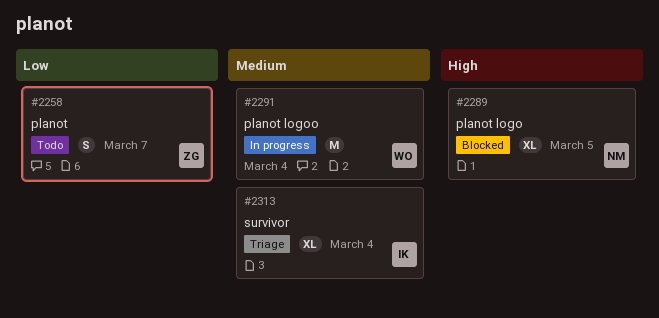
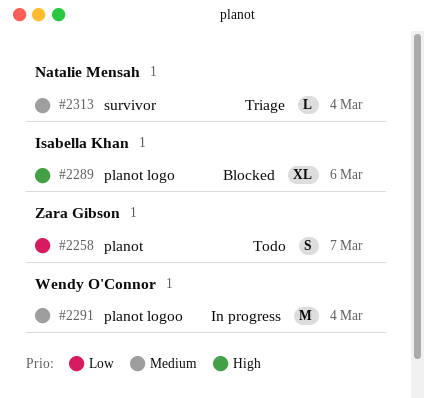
#2289, owner: Natalie Mensah -> Isabella Khan
#2289, day: Mar 5 -> Mar 6
#2313, owner: Isabella Khan -> Natalie Mensah
#2313, estimate: XL -> L

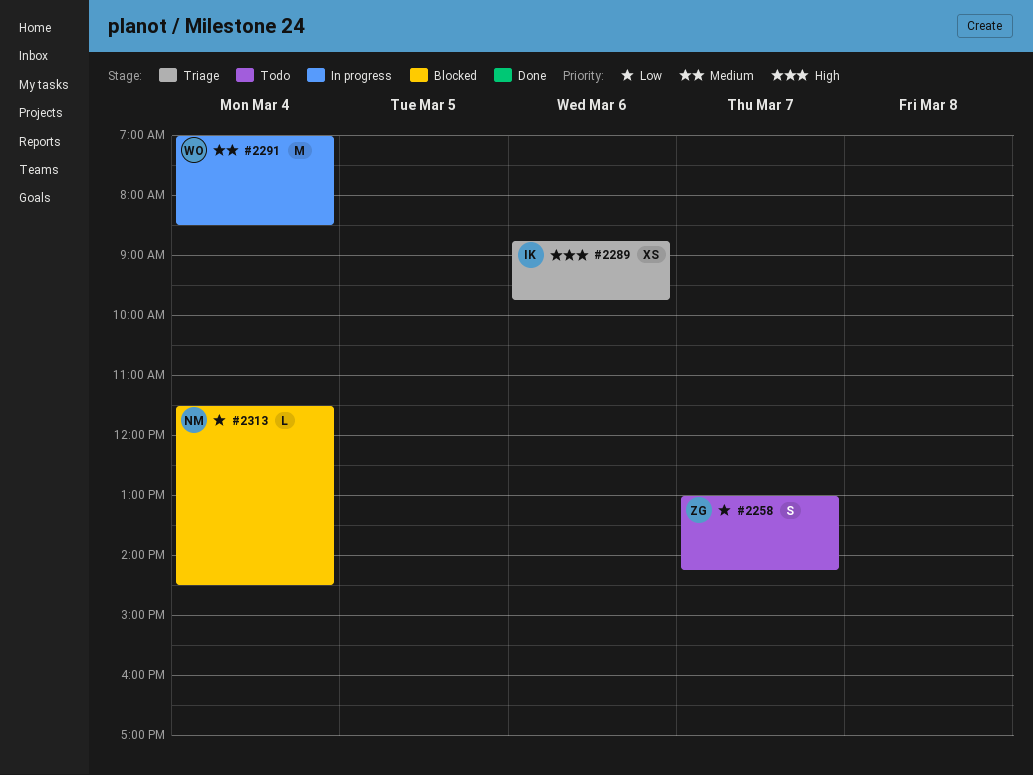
#2289, status: Blocked -> Triage
#2289, estimate: XL -> XS
#2313, status: Triage -> Blocked
#2313, priority: Medium -> Low

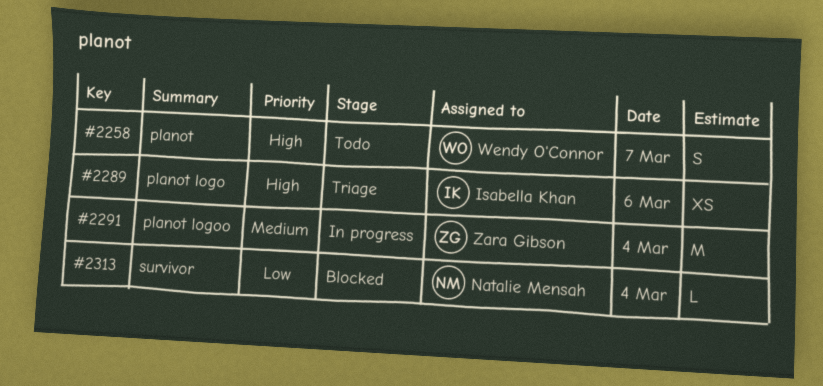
#2258, owner: Zara Gibson -> Wendy O'Connor
#2258, priority: Low -> High
#2291, owner: Wendy O'Connor -> Zara Gibson

